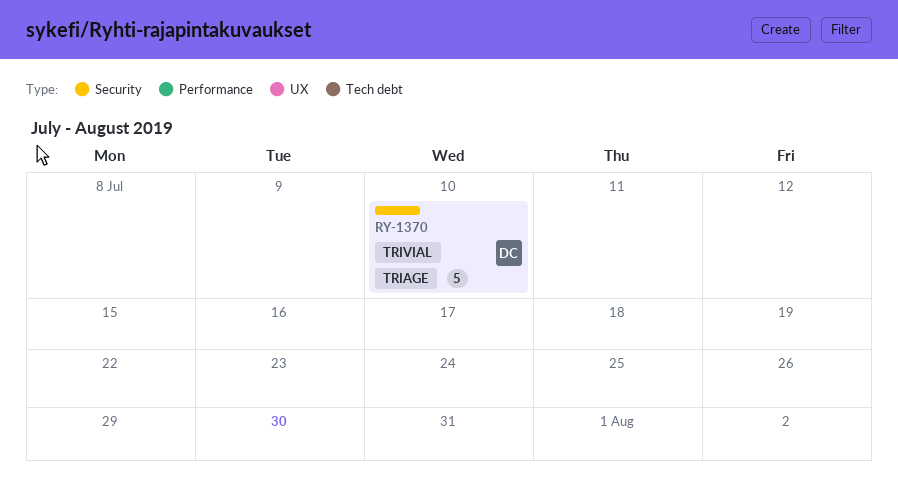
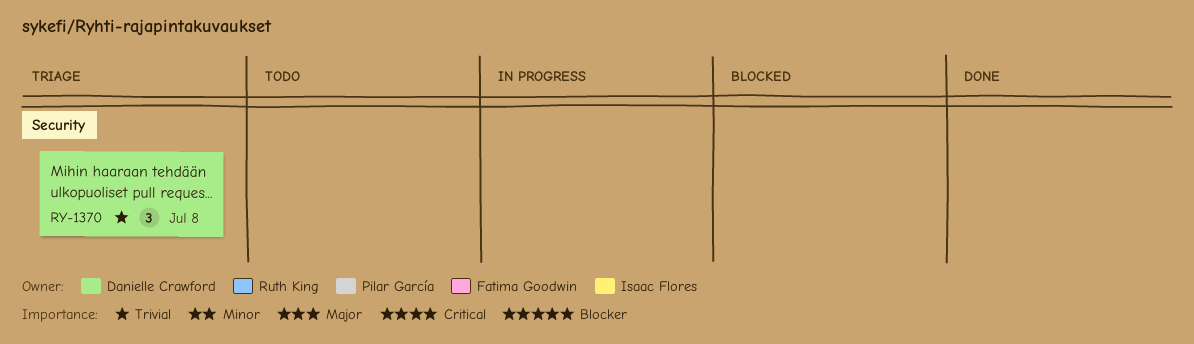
RY-1370, estimate: 5 -> 3
RY-1370, due: Jul 10 -> Jul 8

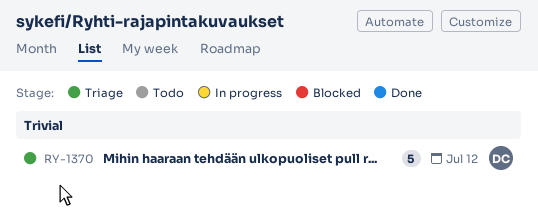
RY-1370, estimate: 3 -> 5
RY-1370, due: Jul 8 -> Jul 12

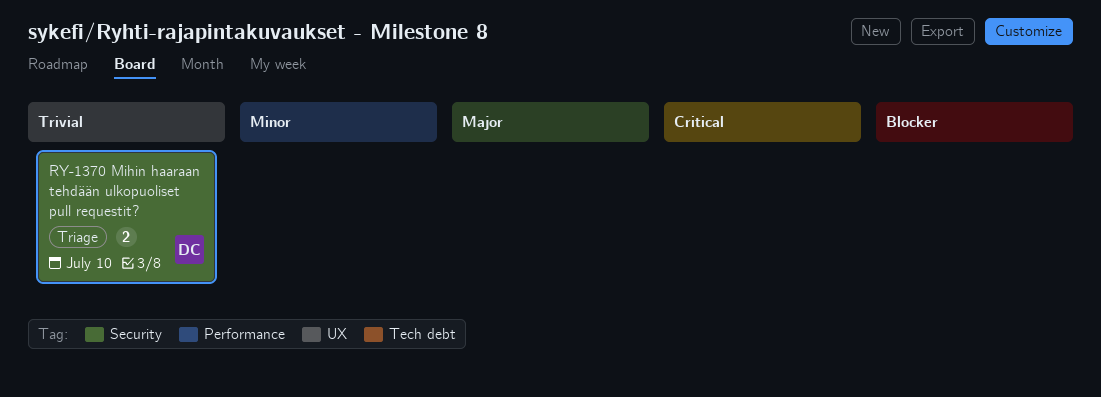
RY-1370, estimate: 5 -> 2
RY-1370, due: Jul 12 -> Jul 10

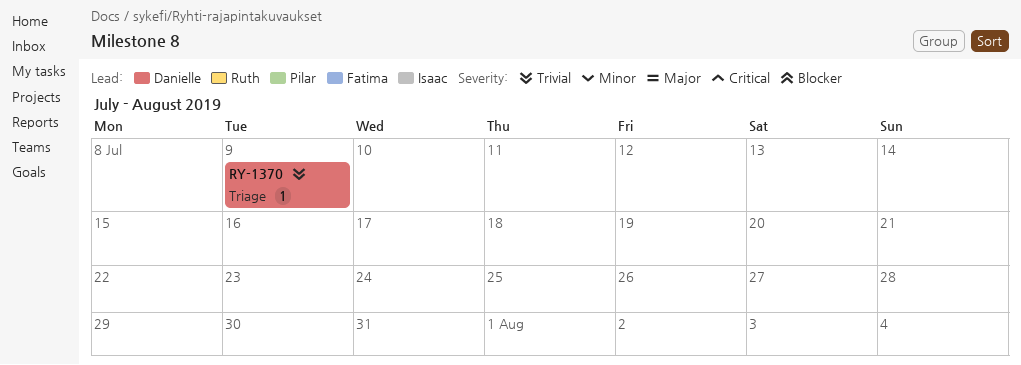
RY-1370, estimate: 2 -> 1
RY-1370, due: Jul 10 -> Jul 9

